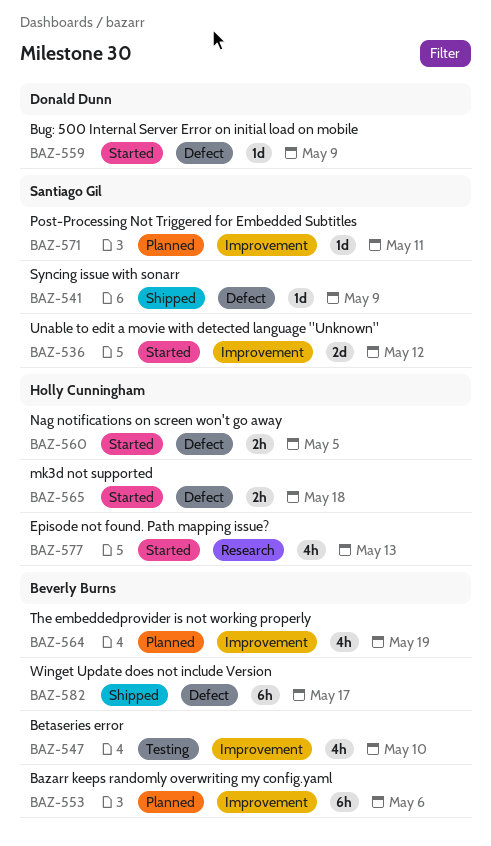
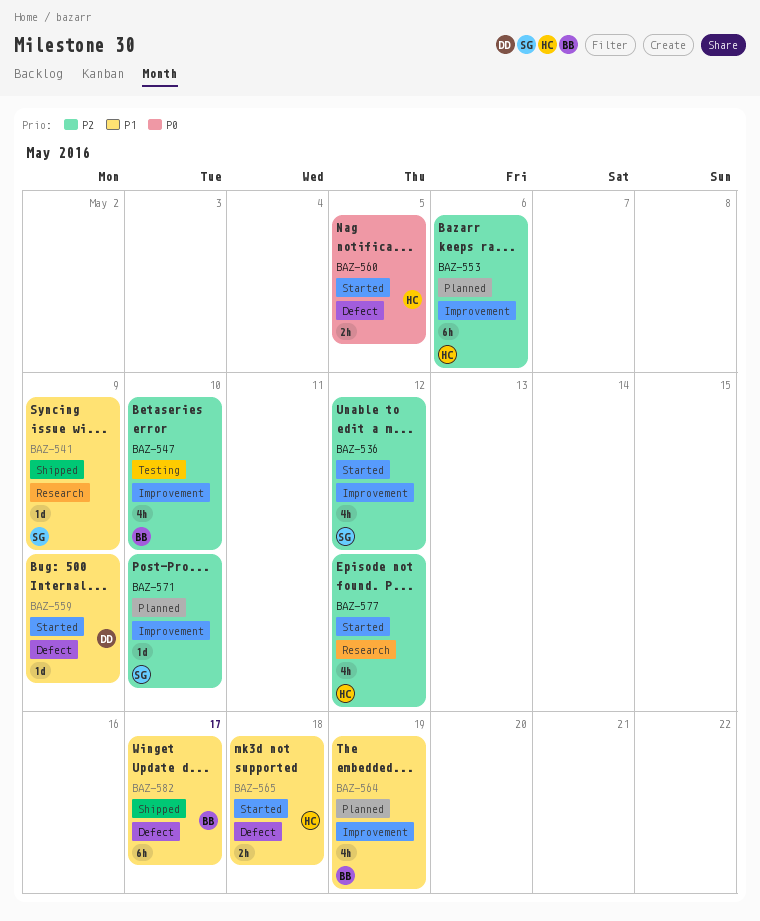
BAZ-536, estimate: 2d -> 4h
BAZ-541, label: Defect -> Research
BAZ-553, owner: Beverly Burns -> Holly Cunningham
BAZ-571, due: May 11 -> May 10
BAZ-577, due: May 13 -> May 12

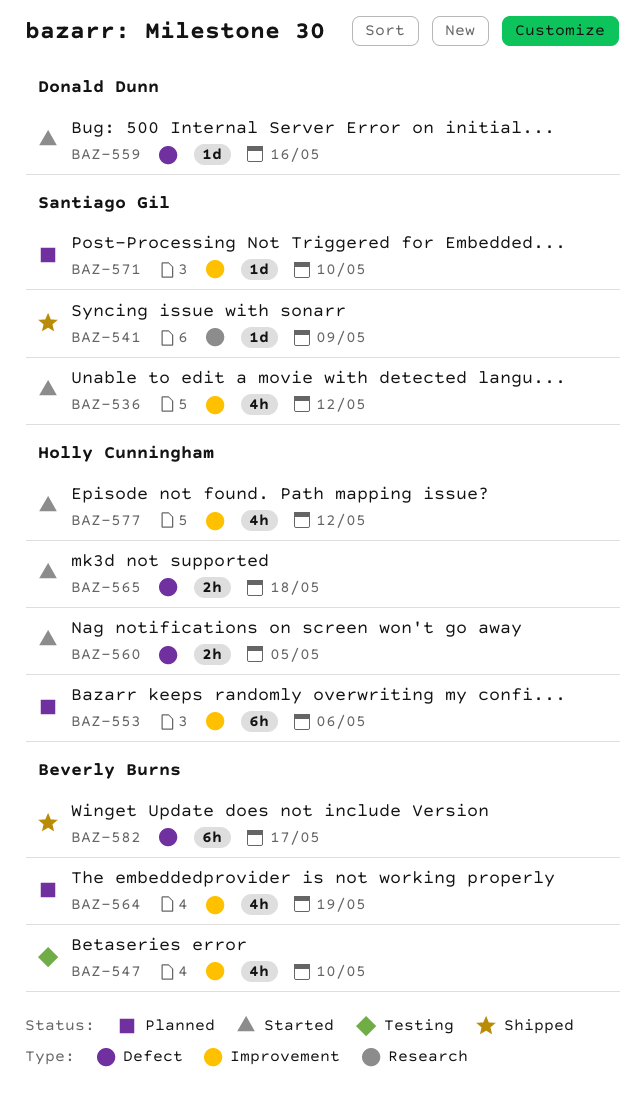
BAZ-559, due: May 9 -> May 16
BAZ-577, label: Research -> Improvement

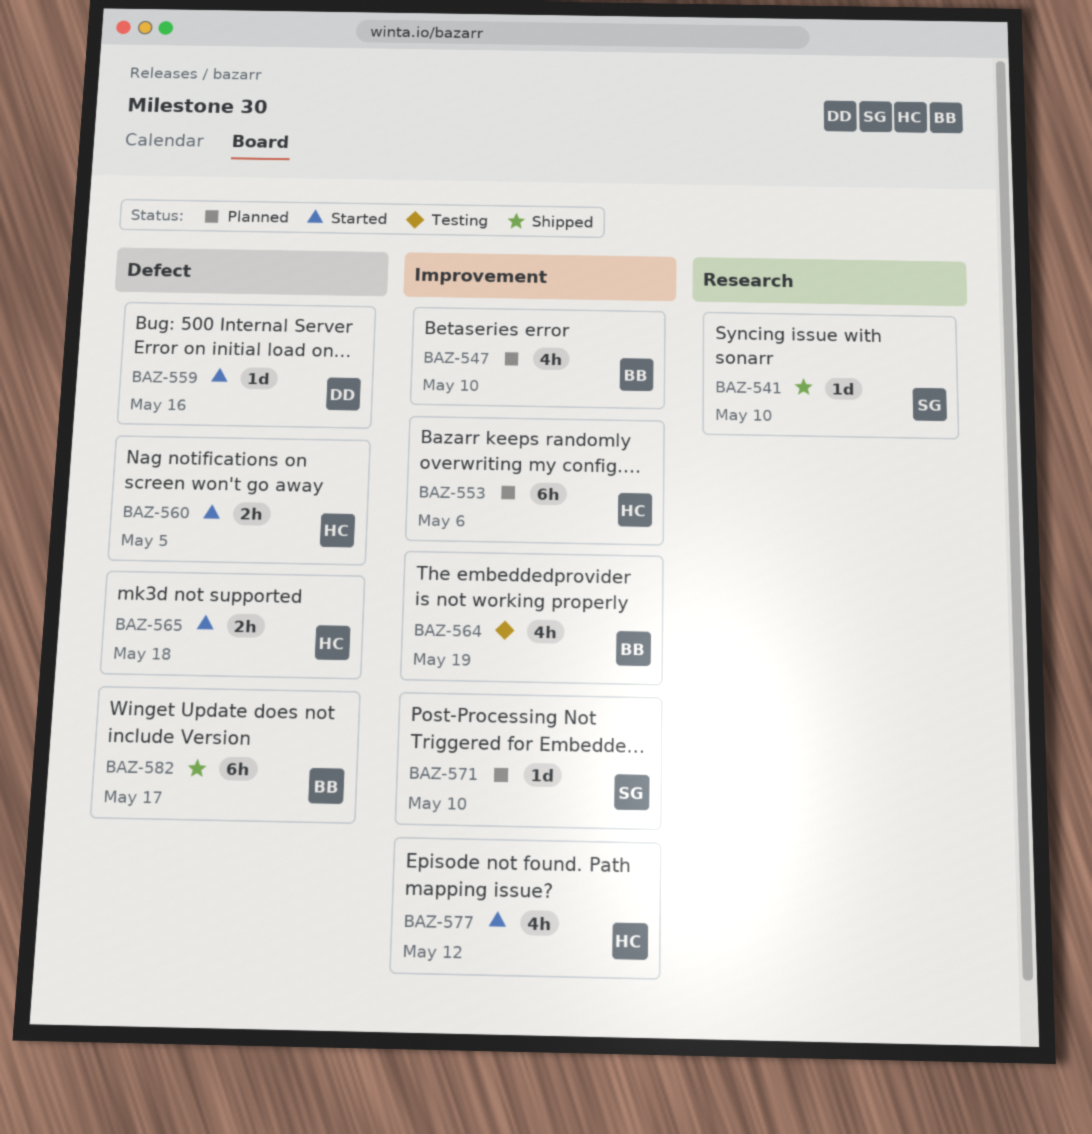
BAZ-536: present -> none
BAZ-541, due: May 9 -> May 10
BAZ-547, status: Testing -> Planned
BAZ-564, status: Planned -> Testing

